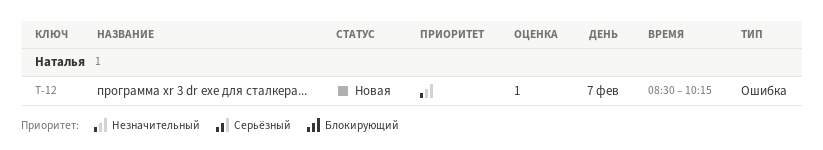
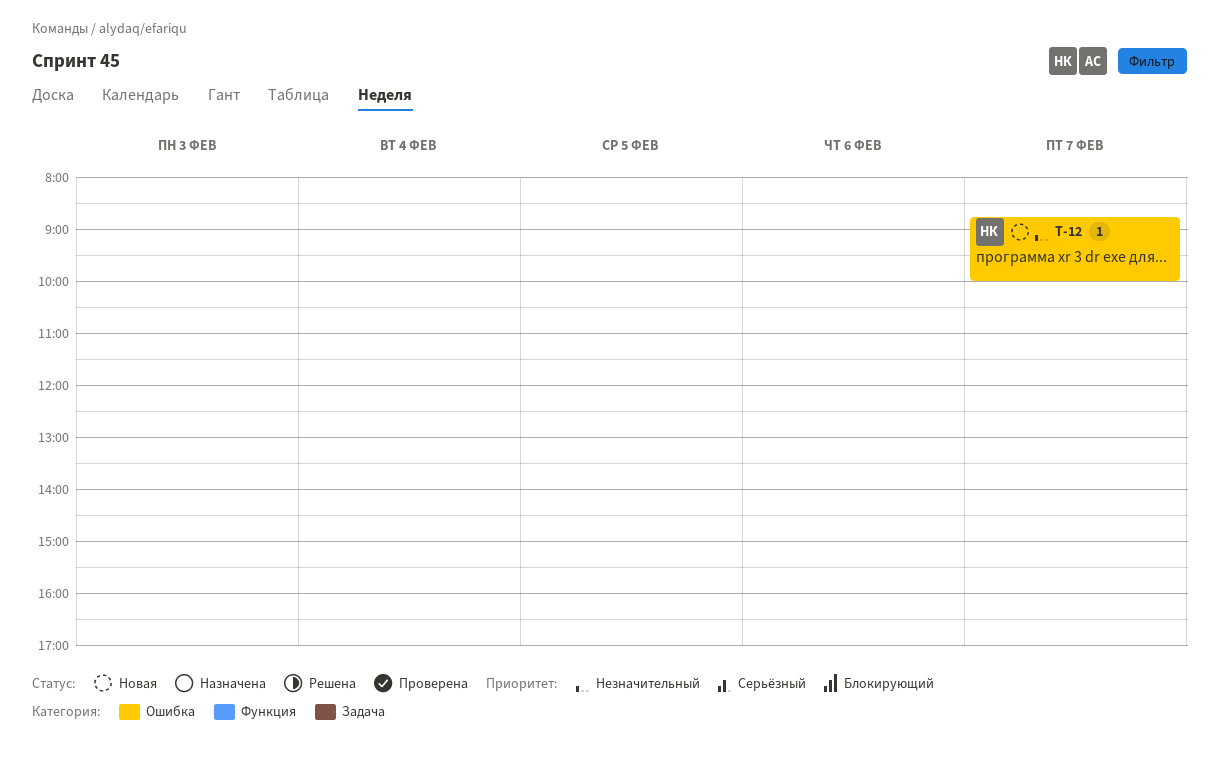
T-12, begins: 08:30 -> 08:45
T-12, ends: 10:15 -> 10:00

